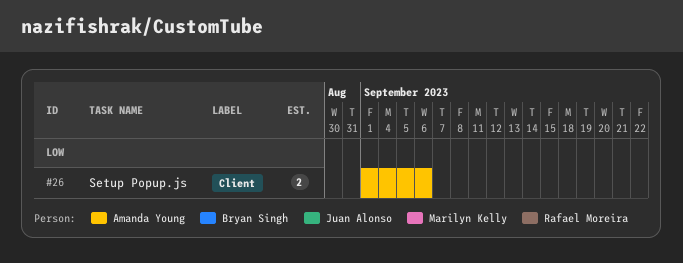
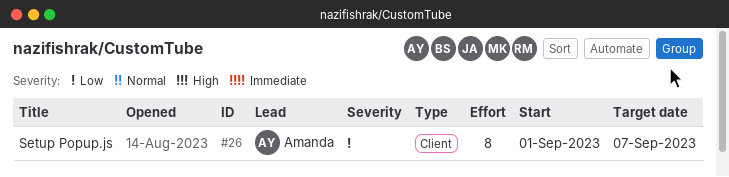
#26, estimate: 2 -> 8
#26, due: Sep 6 -> Sep 7

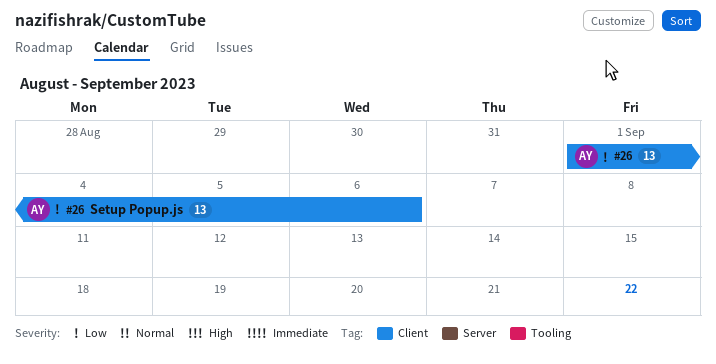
#26, estimate: 8 -> 13
#26, due: Sep 7 -> Sep 6

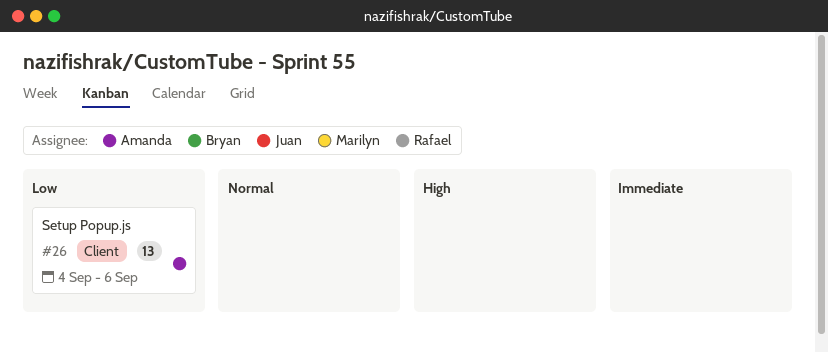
#26, start: Sep 1 -> Sep 4

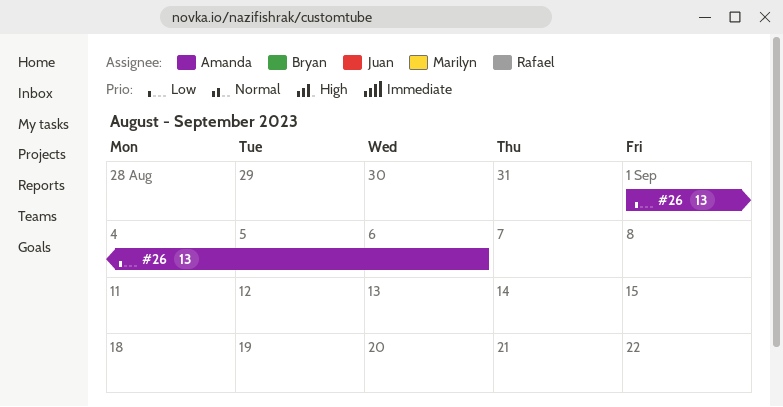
#26, start: Sep 4 -> Sep 1

